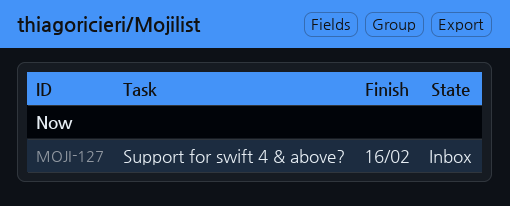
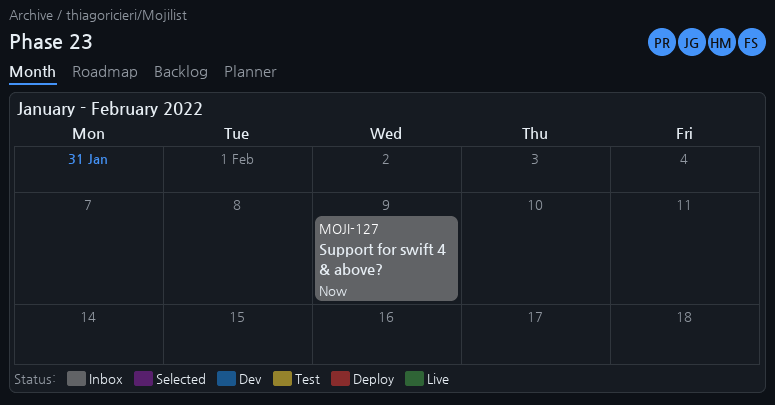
MOJI-127, due: Feb 16 -> Feb 9

